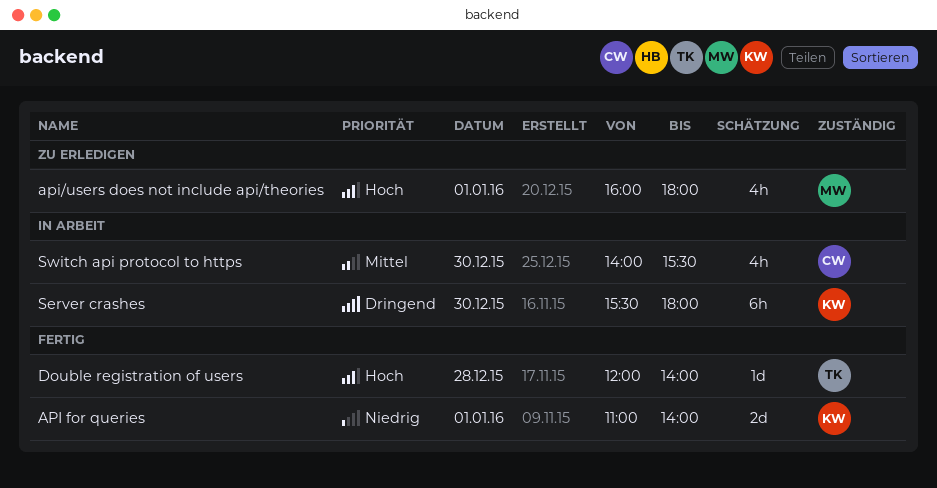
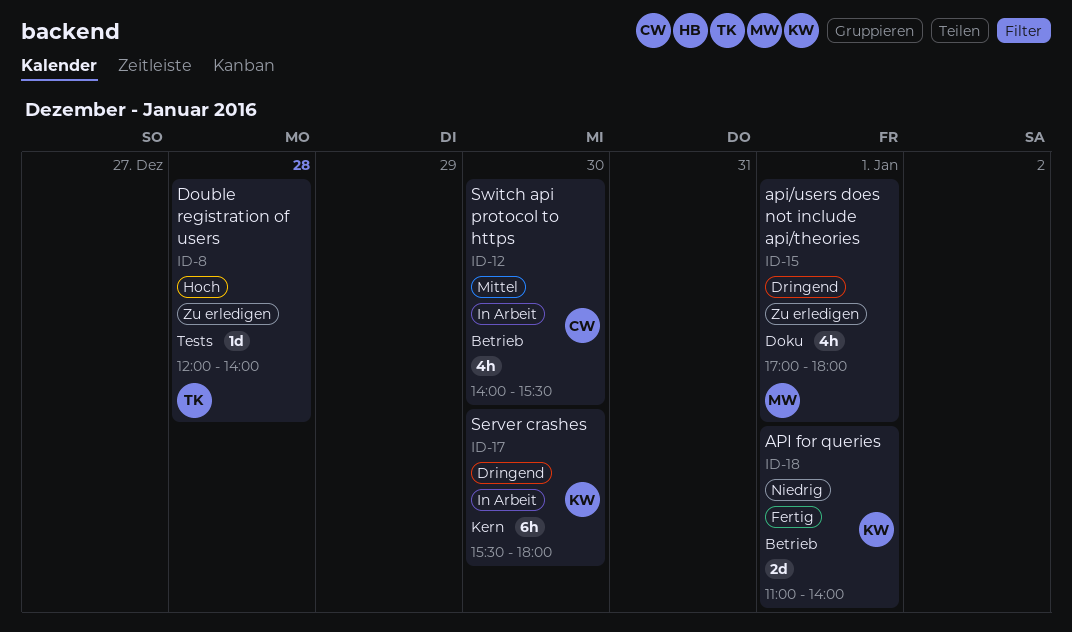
api/users does not include api/theories, priority: Hoch -> Dringend
api/users does not include api/theories, begins: 16:00 -> 17:00
Double registration of users, status: Fertig -> Zu erledigen

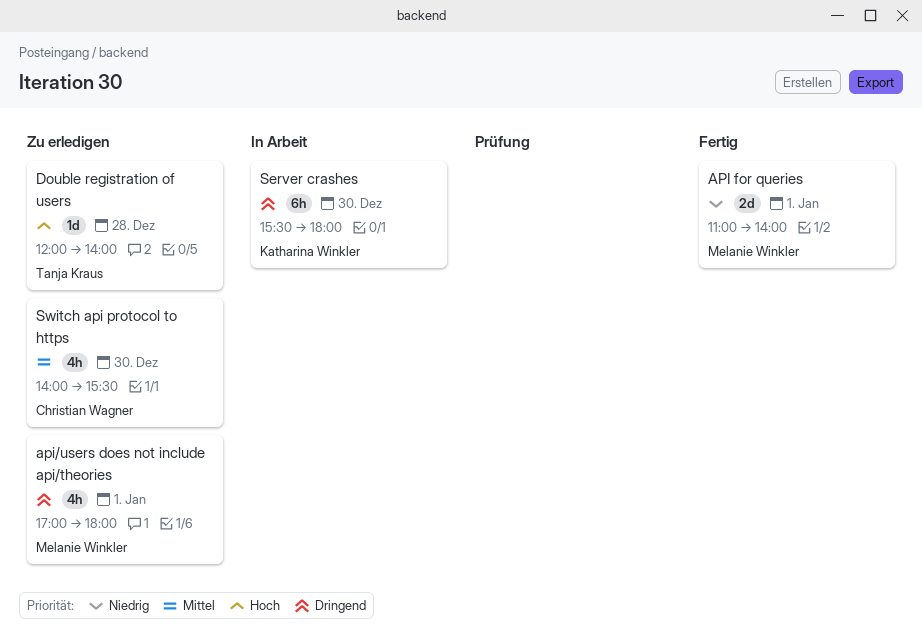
API for queries, owner: Katharina Winkler -> Melanie Winkler
Switch api protocol to https, status: In Arbeit -> Zu erledigen

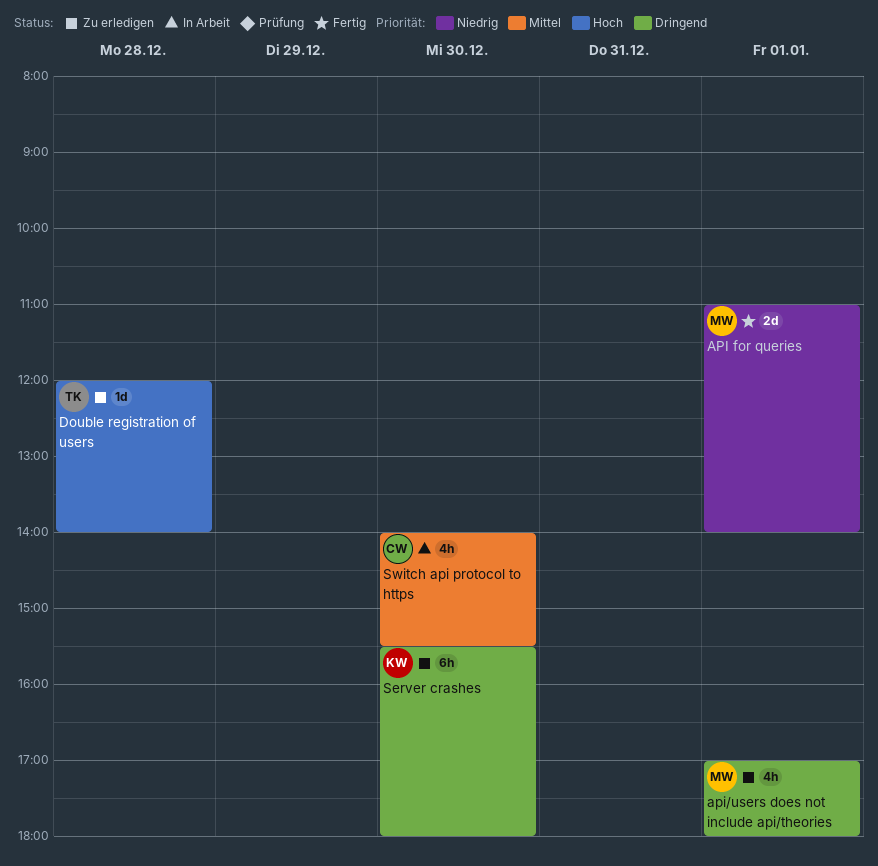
Server crashes, status: In Arbeit -> Zu erledigen
Switch api protocol to https, status: Zu erledigen -> In Arbeit

